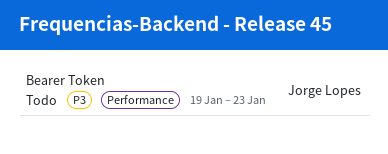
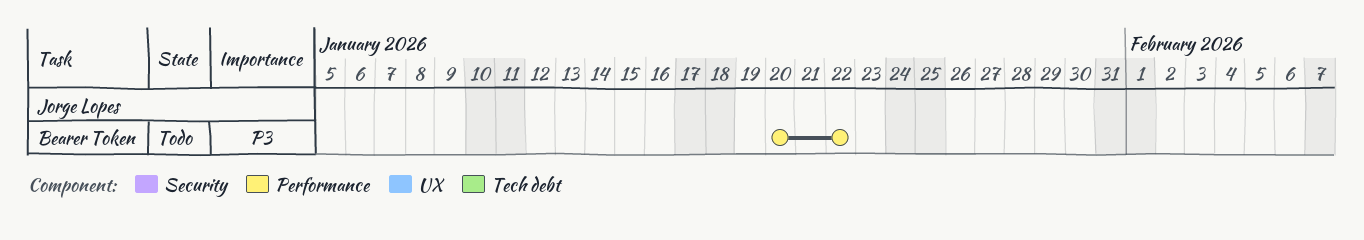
Bearer Token, start: Jan 19 -> Jan 20
Bearer Token, due: Jan 23 -> Jan 22

